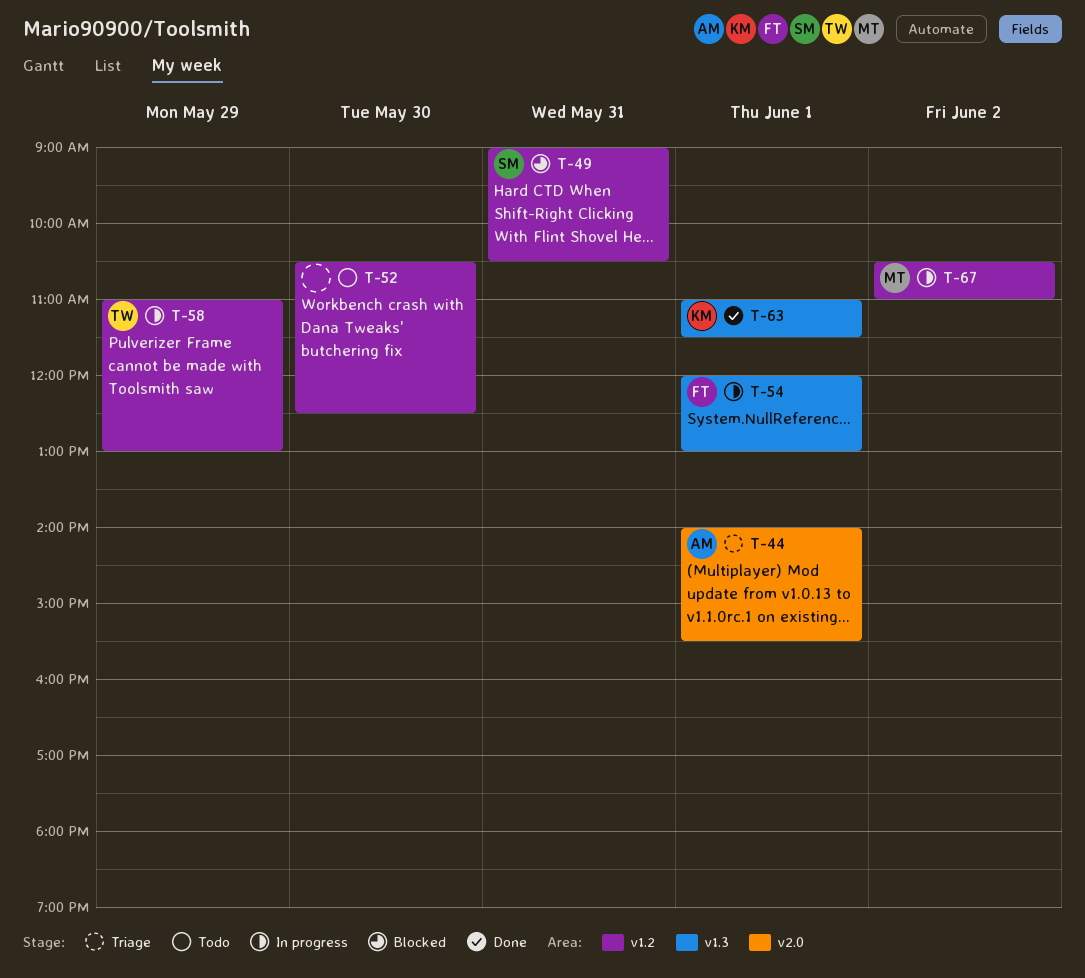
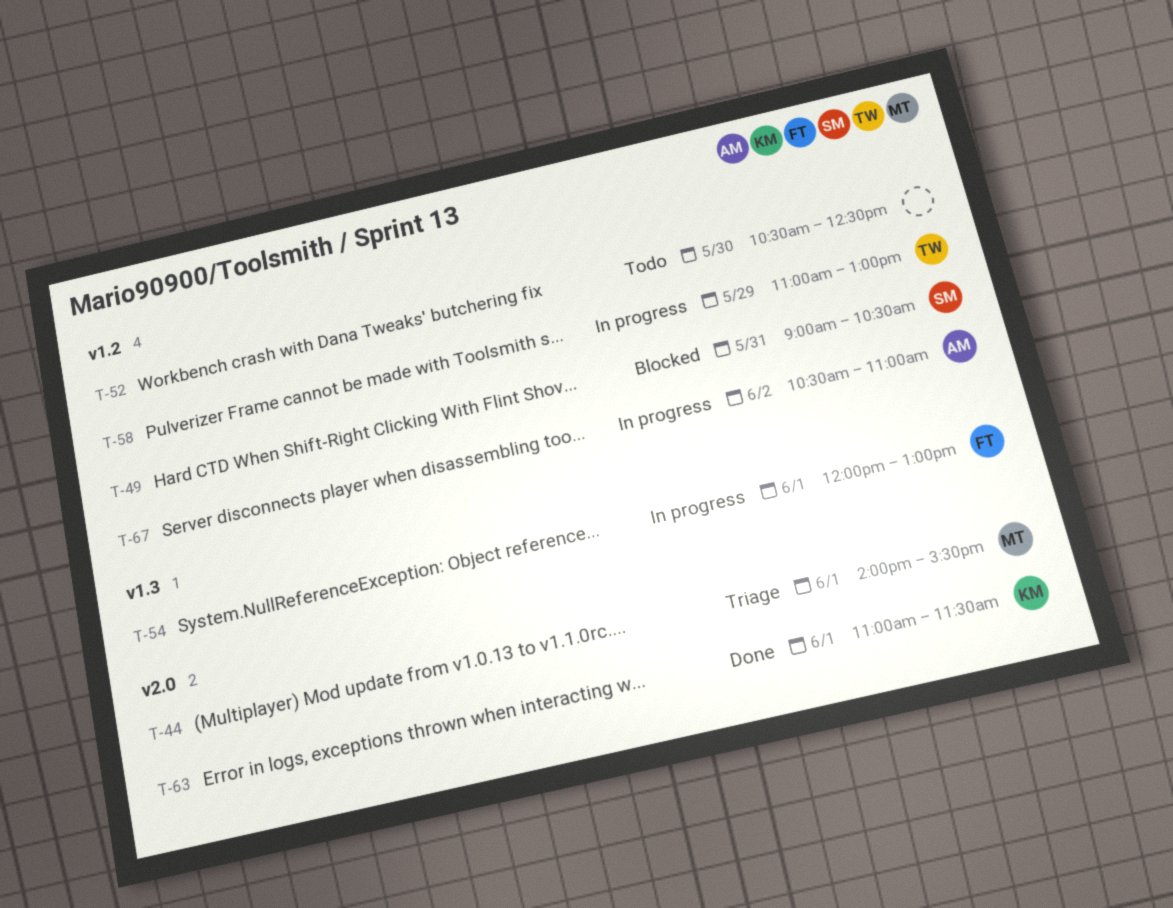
T-44, owner: AM -> MT
T-63, label: v1.3 -> v2.0
T-67, owner: MT -> AM

